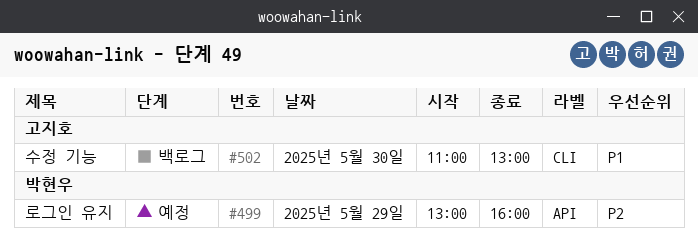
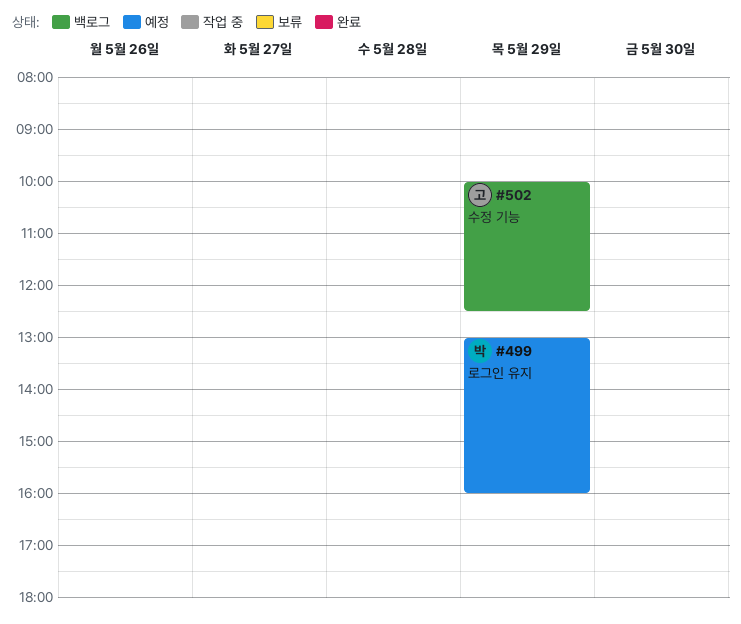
#502, day: May 30 -> May 29
#502, begins: 11:00 -> 10:00
#502, ends: 13:00 -> 12:30

